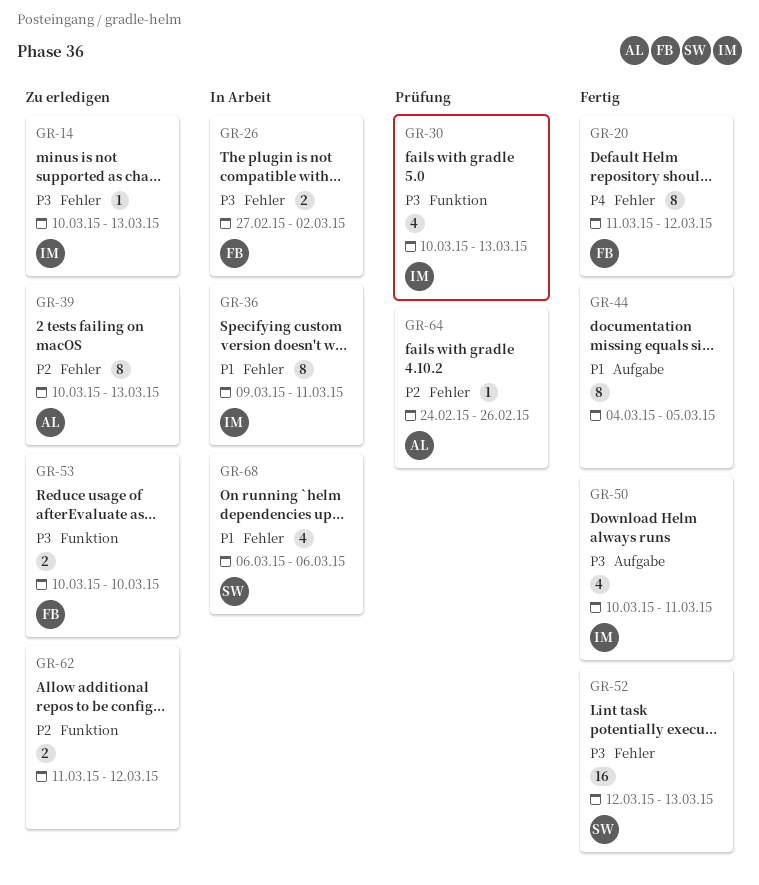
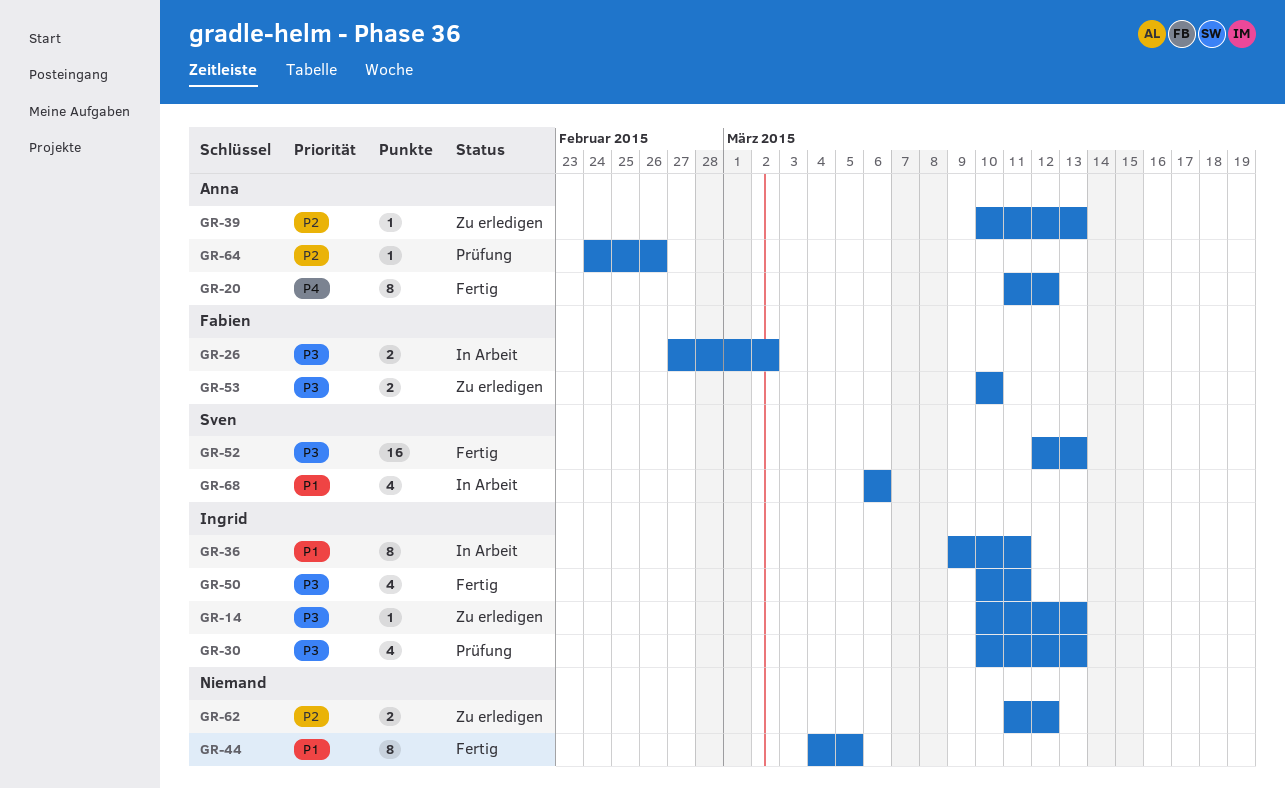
GR-20, owner: Fabien -> Anna
GR-39, estimate: 8 -> 1

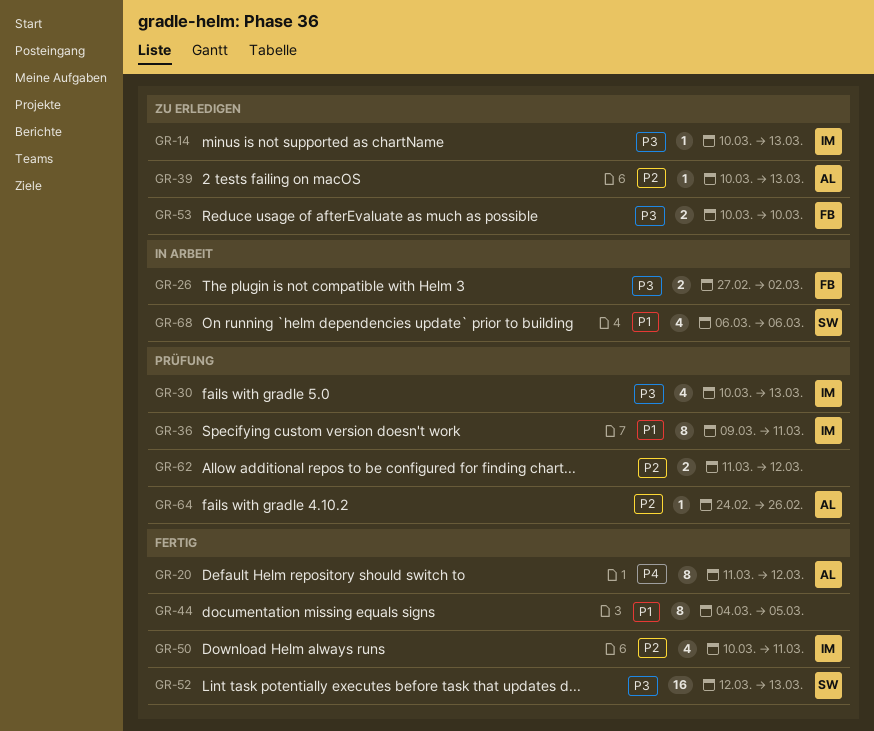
GR-36, status: In Arbeit -> Prüfung
GR-50, priority: P3 -> P2
GR-62, status: Zu erledigen -> Prüfung

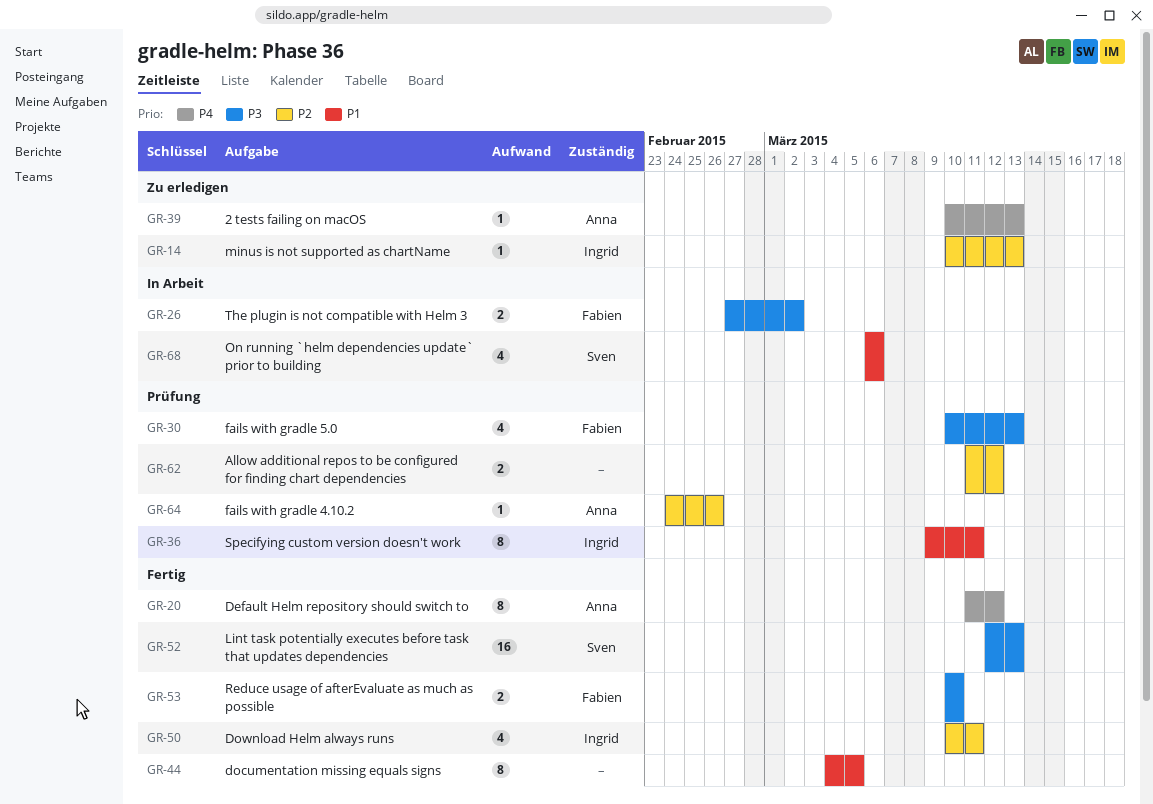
GR-14, priority: P3 -> P2
GR-30, owner: Ingrid -> Fabien
GR-39, priority: P2 -> P4
GR-53, status: Zu erledigen -> Fertig

